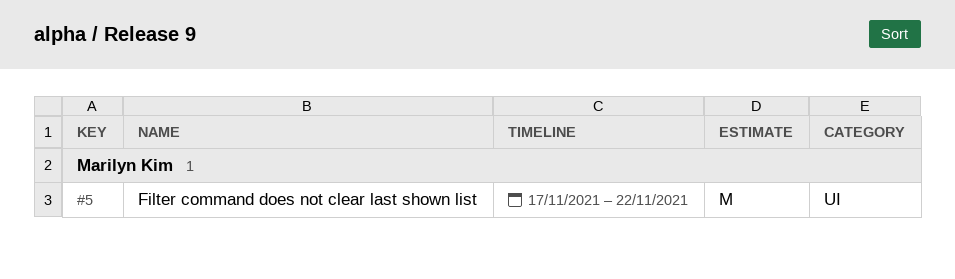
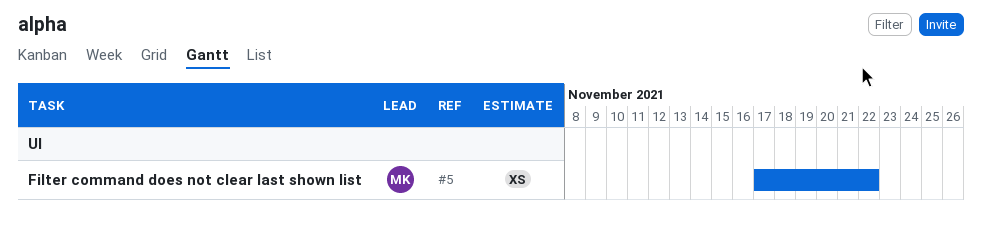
#5, estimate: M -> XS

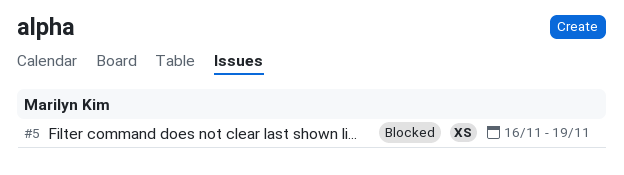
#5, start: Nov 17 -> Nov 16
#5, due: Nov 22 -> Nov 19

